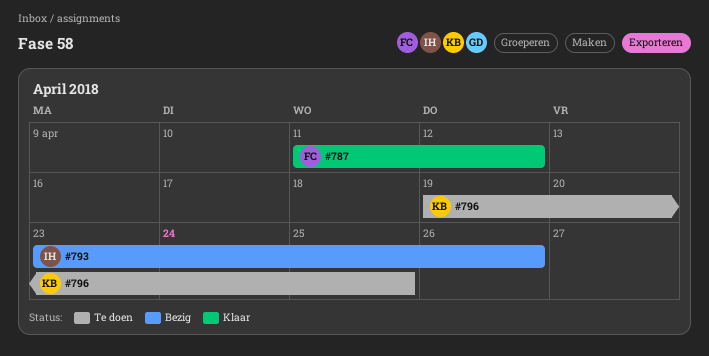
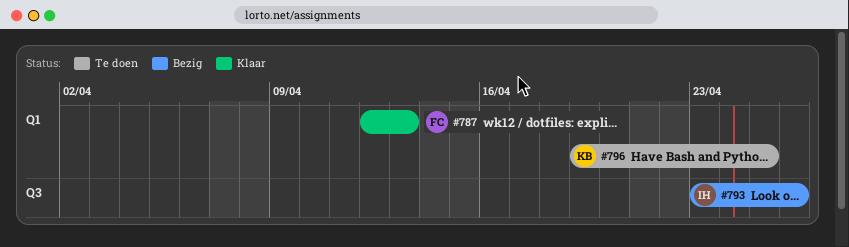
#787, start: Apr 11 -> Apr 12
#787, due: Apr 12 -> Apr 13

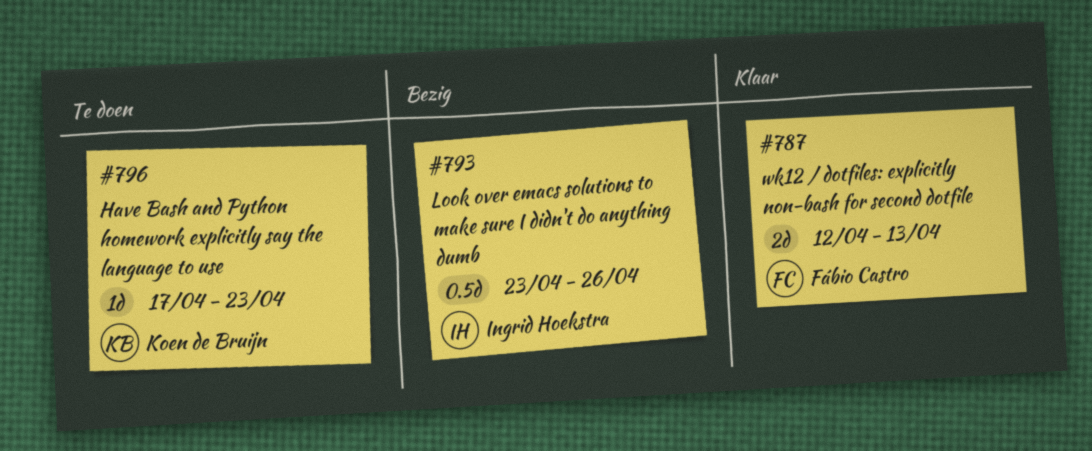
#796, start: Apr 19 -> Apr 17
#796, due: Apr 25 -> Apr 23

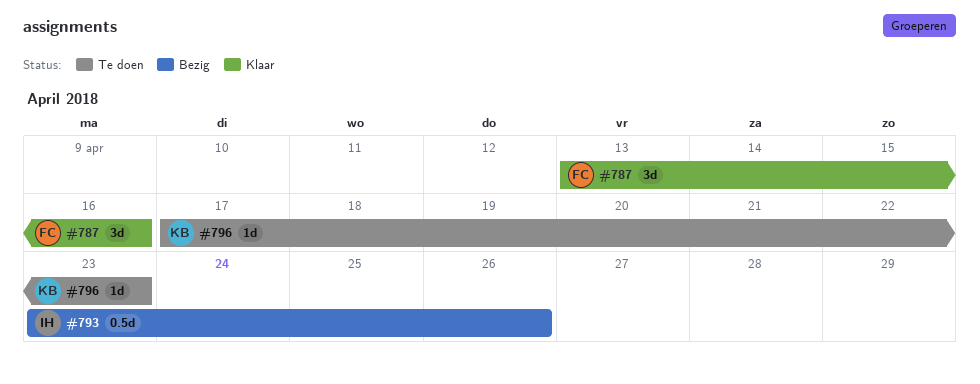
#787, estimate: 2d -> 3d
#787, start: Apr 12 -> Apr 13
#787, due: Apr 13 -> Apr 16

